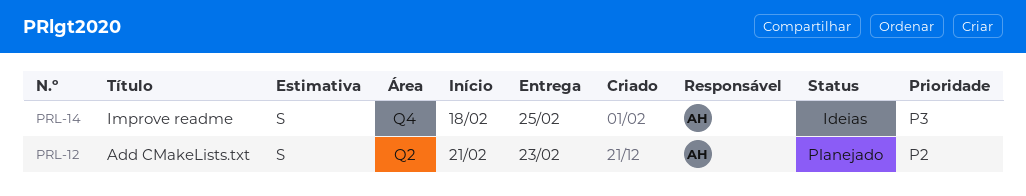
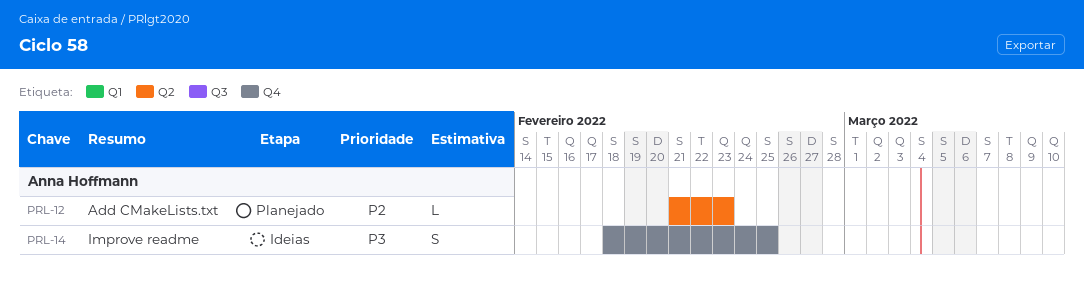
PRL-12, estimate: S -> L

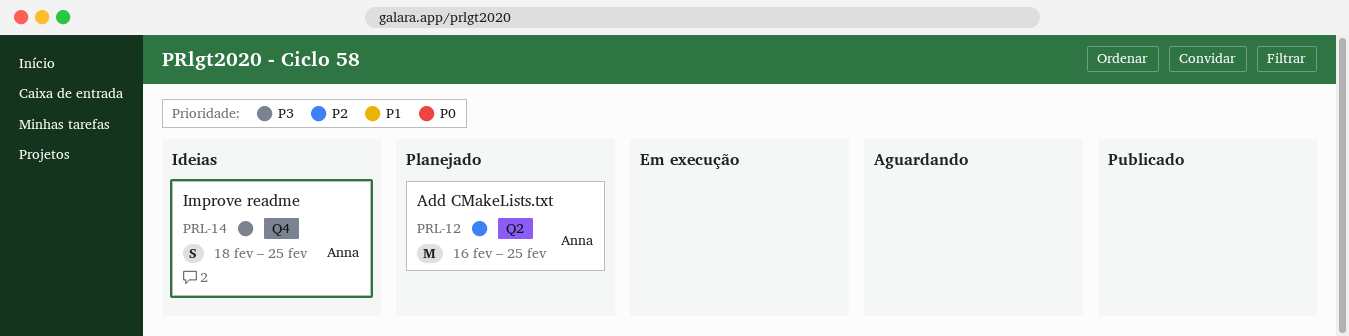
PRL-12, estimate: L -> M
PRL-12, start: Feb 21 -> Feb 16
PRL-12, due: Feb 23 -> Feb 25

